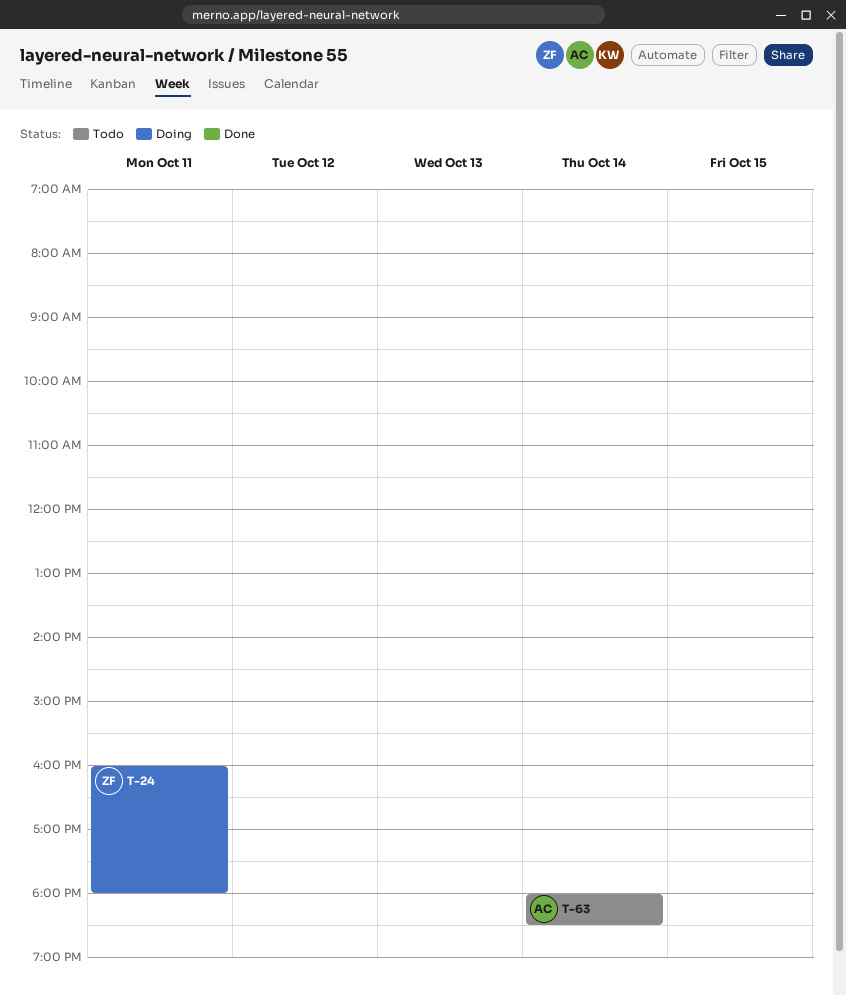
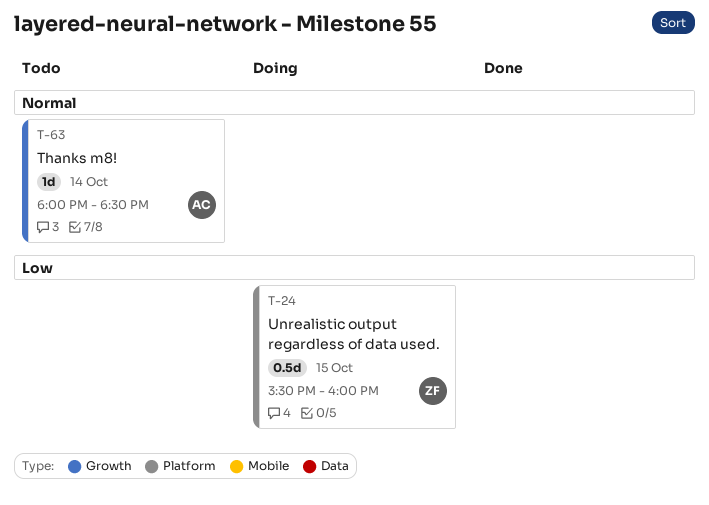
T-24, day: Oct 11 -> Oct 15
T-24, begins: 16:00 -> 15:30
T-24, ends: 18:00 -> 16:00

